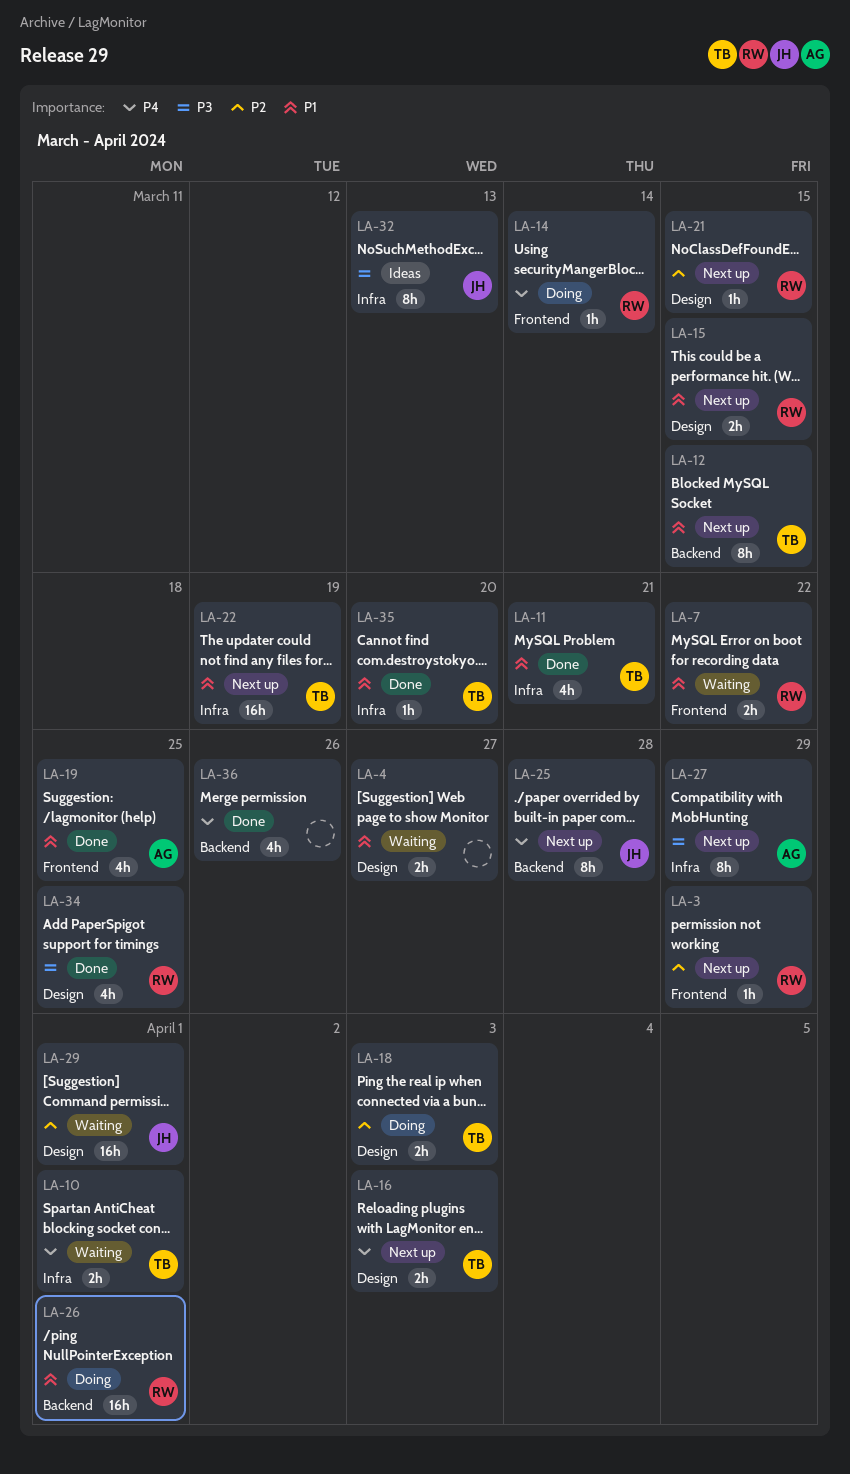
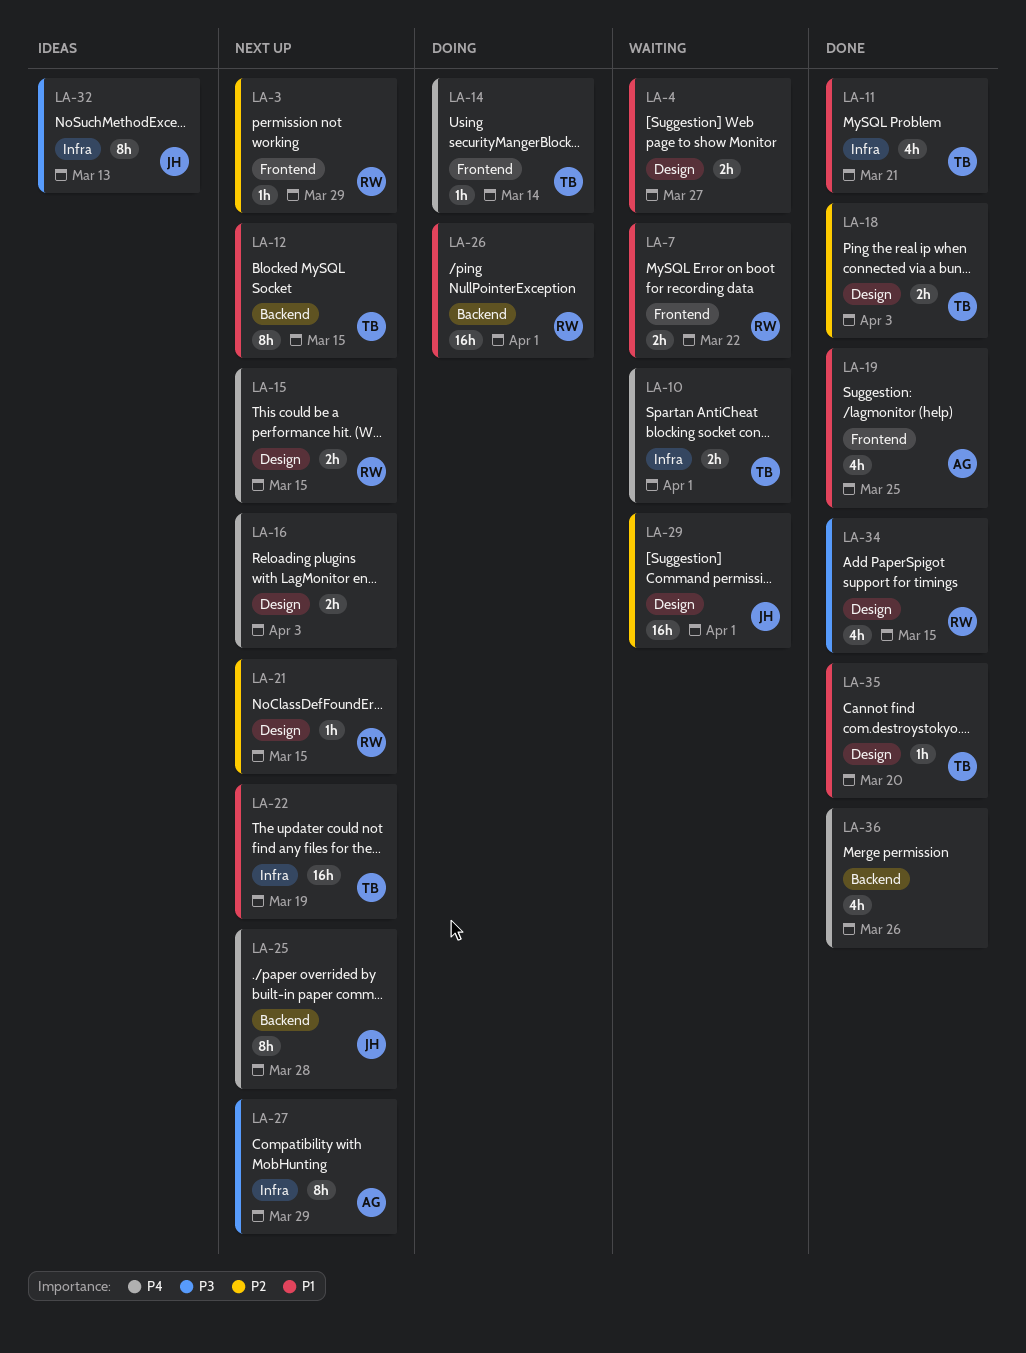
LA-14, owner: RW -> TB
LA-15, priority: P1 -> P4
LA-16, owner: TB -> none
LA-18, status: Doing -> Done
LA-34, due: Mar 25 -> Mar 15
LA-35, label: Infra -> Design

